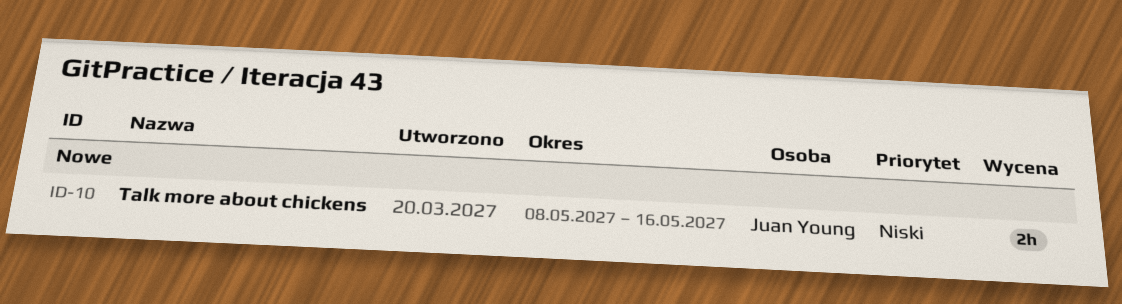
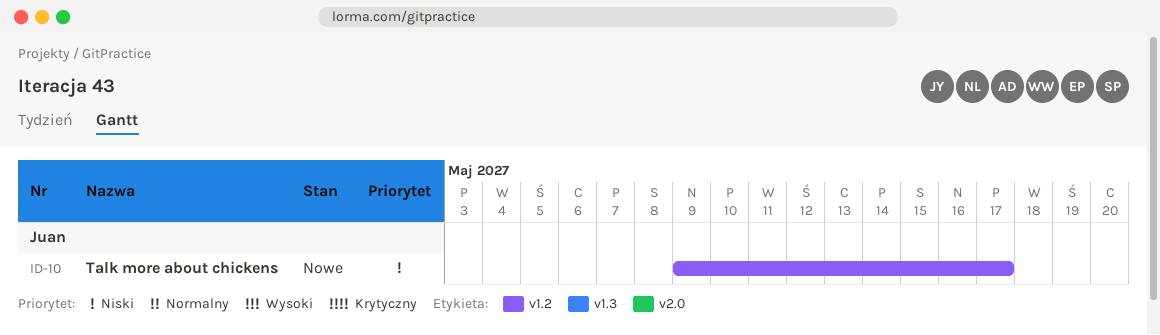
ID-10, start: May 8 -> May 9
ID-10, due: May 16 -> May 17

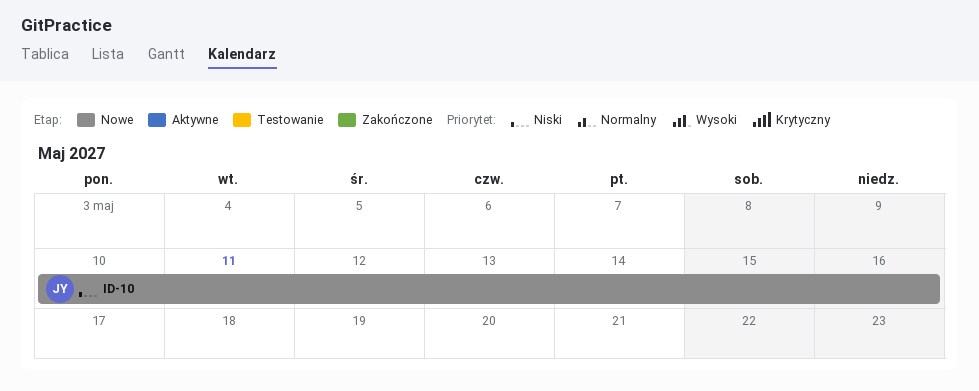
ID-10, start: May 9 -> May 10
ID-10, due: May 17 -> May 16

